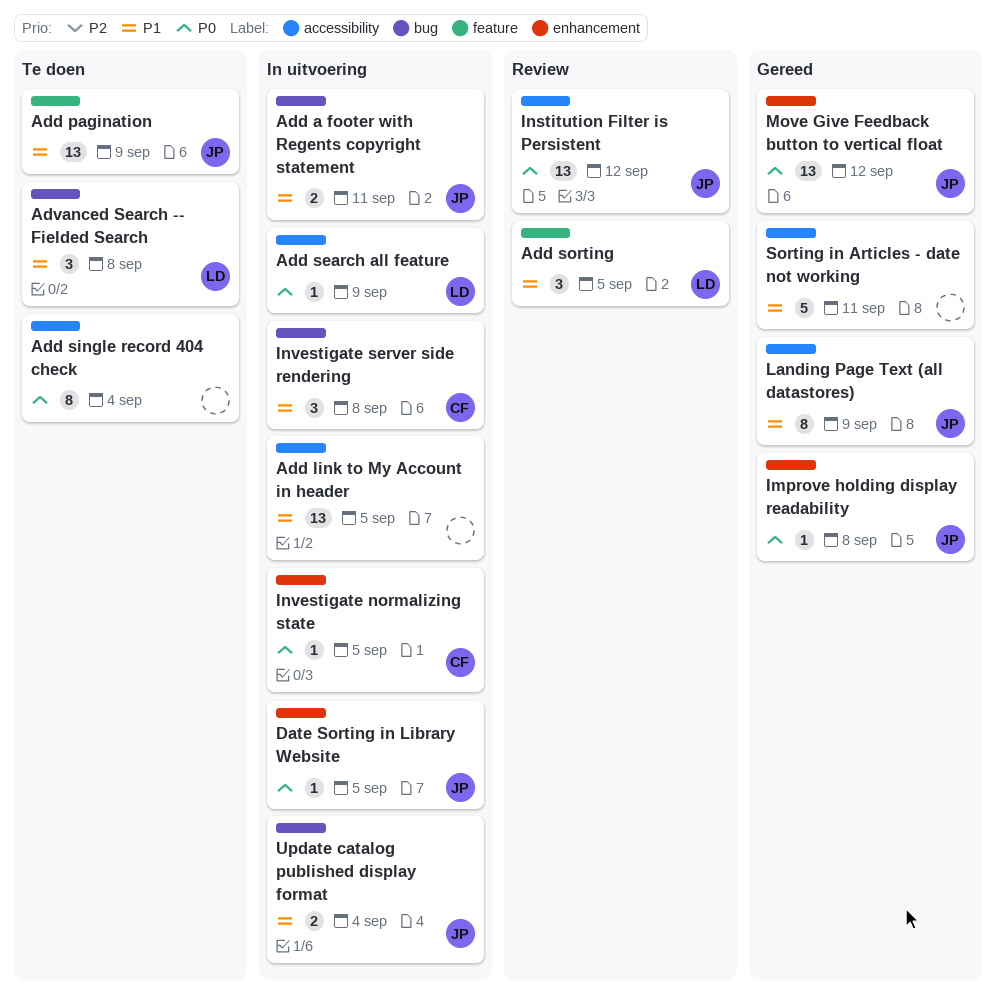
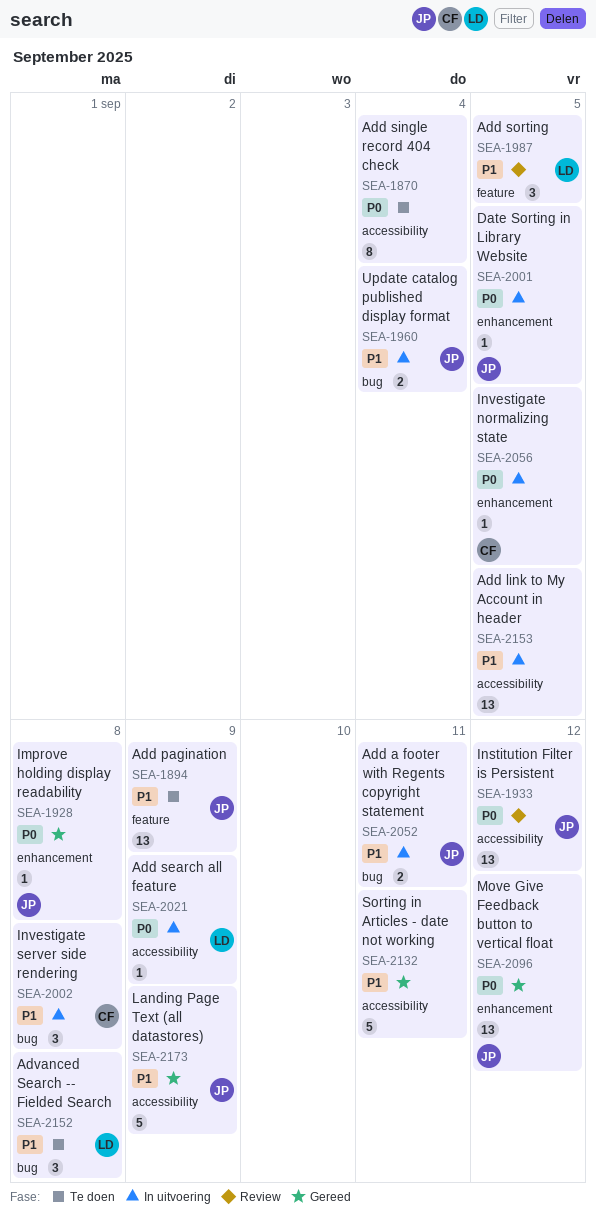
Landing Page Text (all datastores), estimate: 8 -> 5

